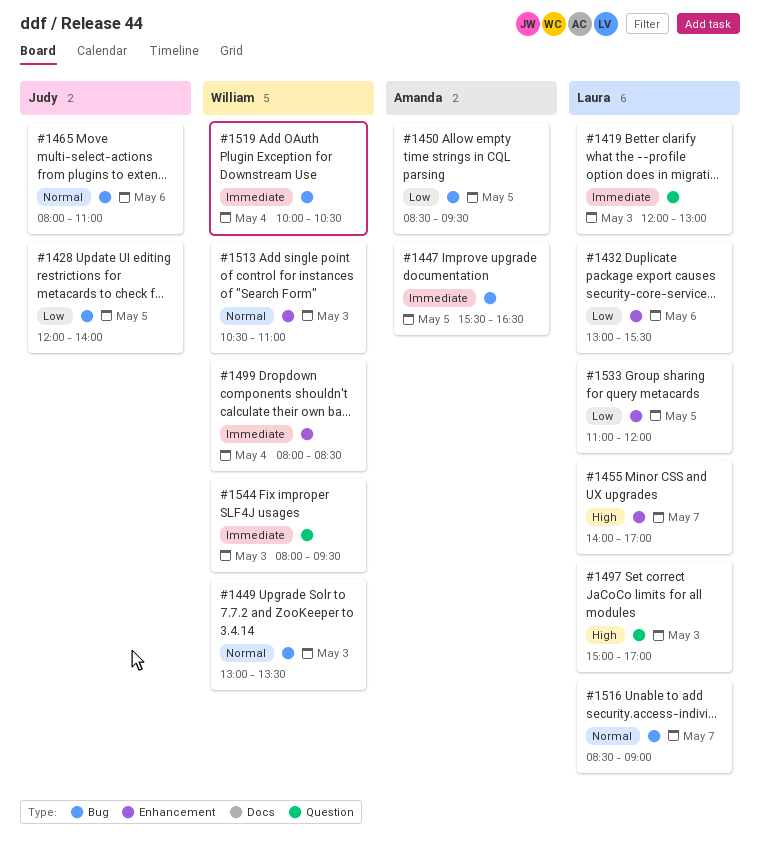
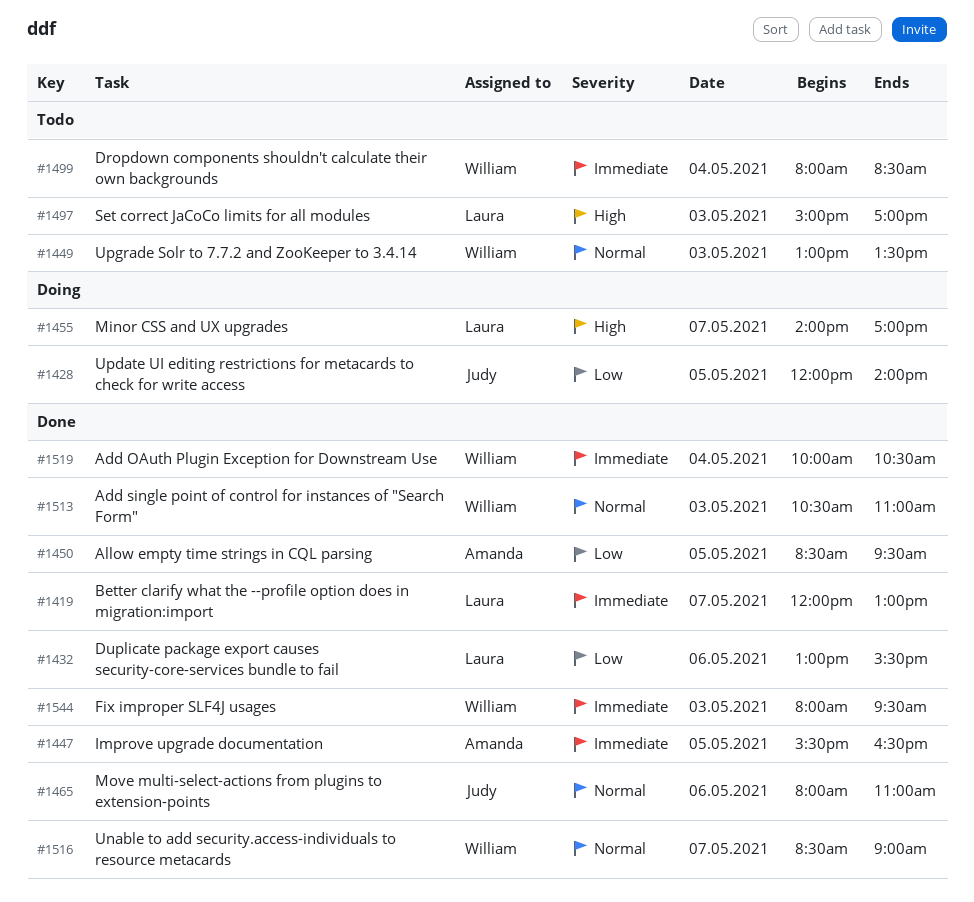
#1419, day: May 3 -> May 7
#1516, owner: Laura -> William
#1533: present -> none

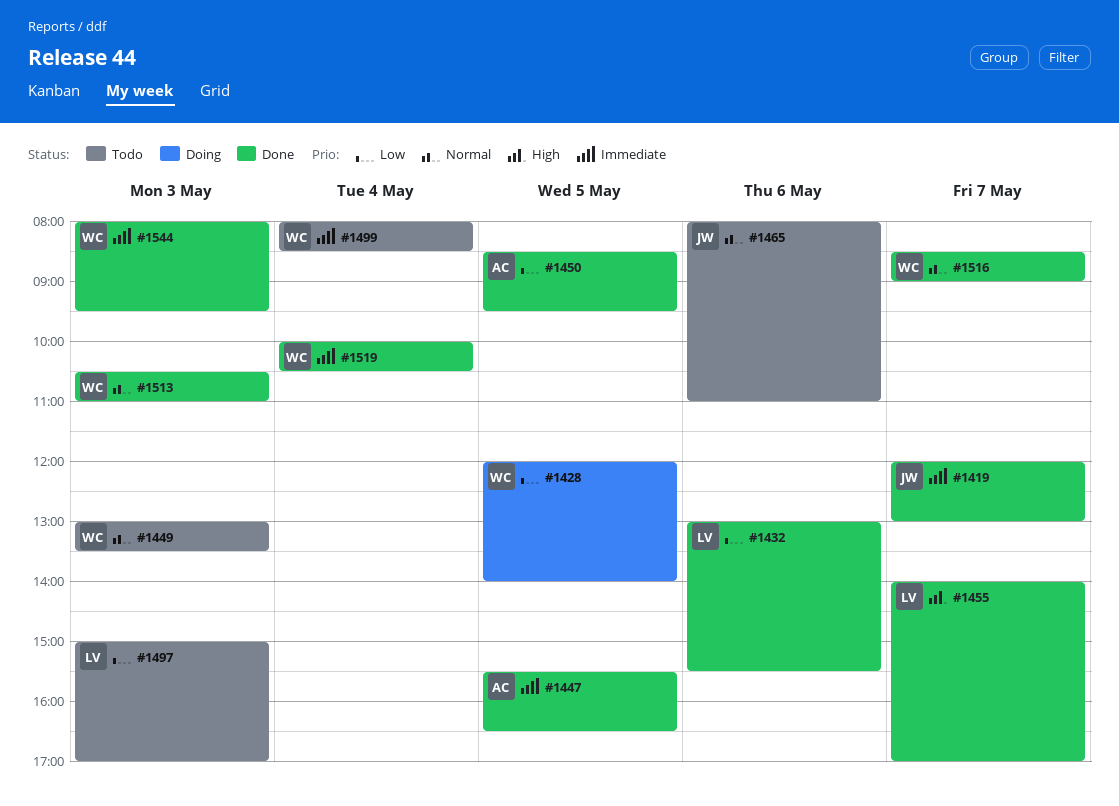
#1419, owner: Laura -> Judy
#1428, owner: Judy -> William
#1455, status: Doing -> Done
#1465, status: Done -> Todo
#1497, priority: High -> Low

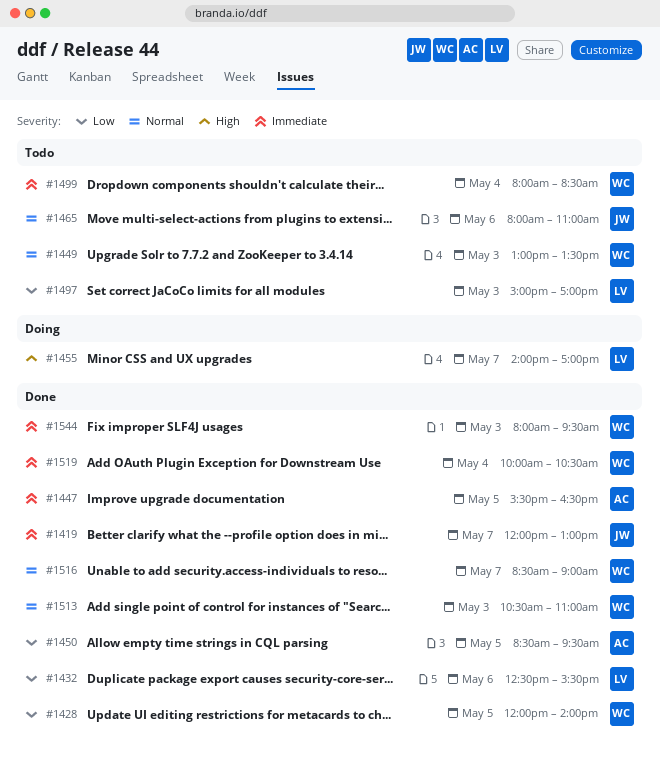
#1428, status: Doing -> Done
#1432, begins: 13:00 -> 12:30
#1455, status: Done -> Doing

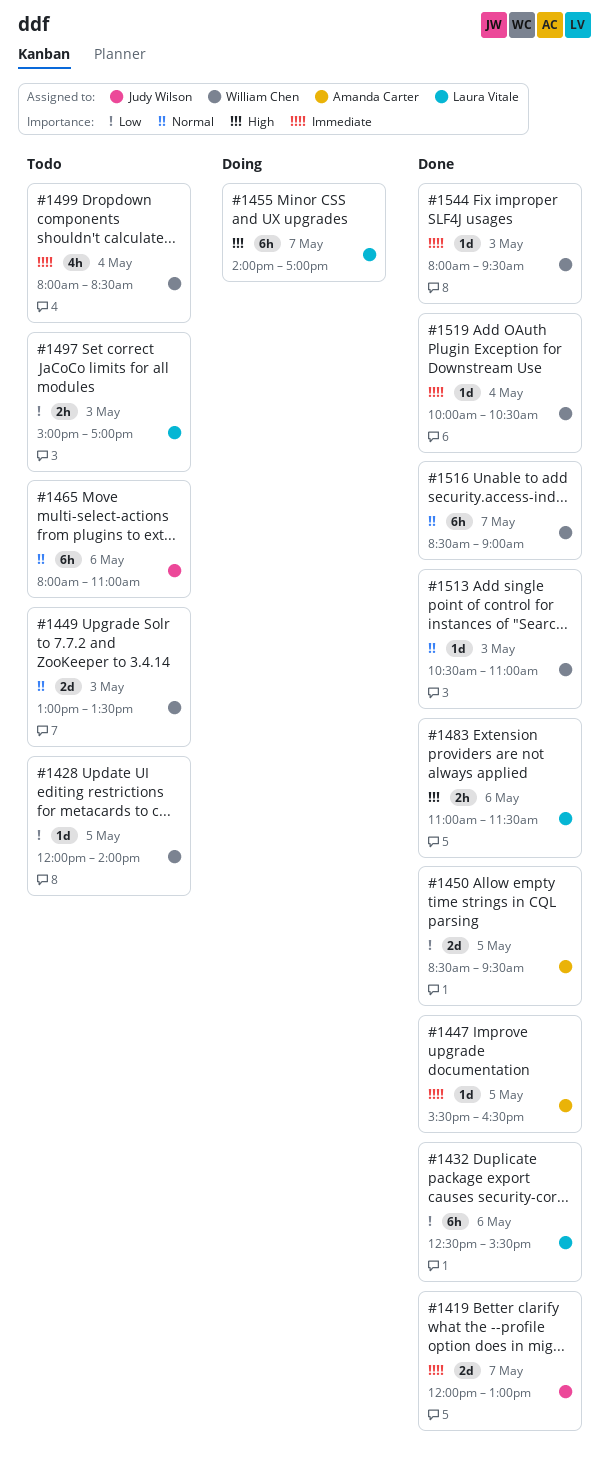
#1428, status: Done -> Todo
#1483: none -> present

